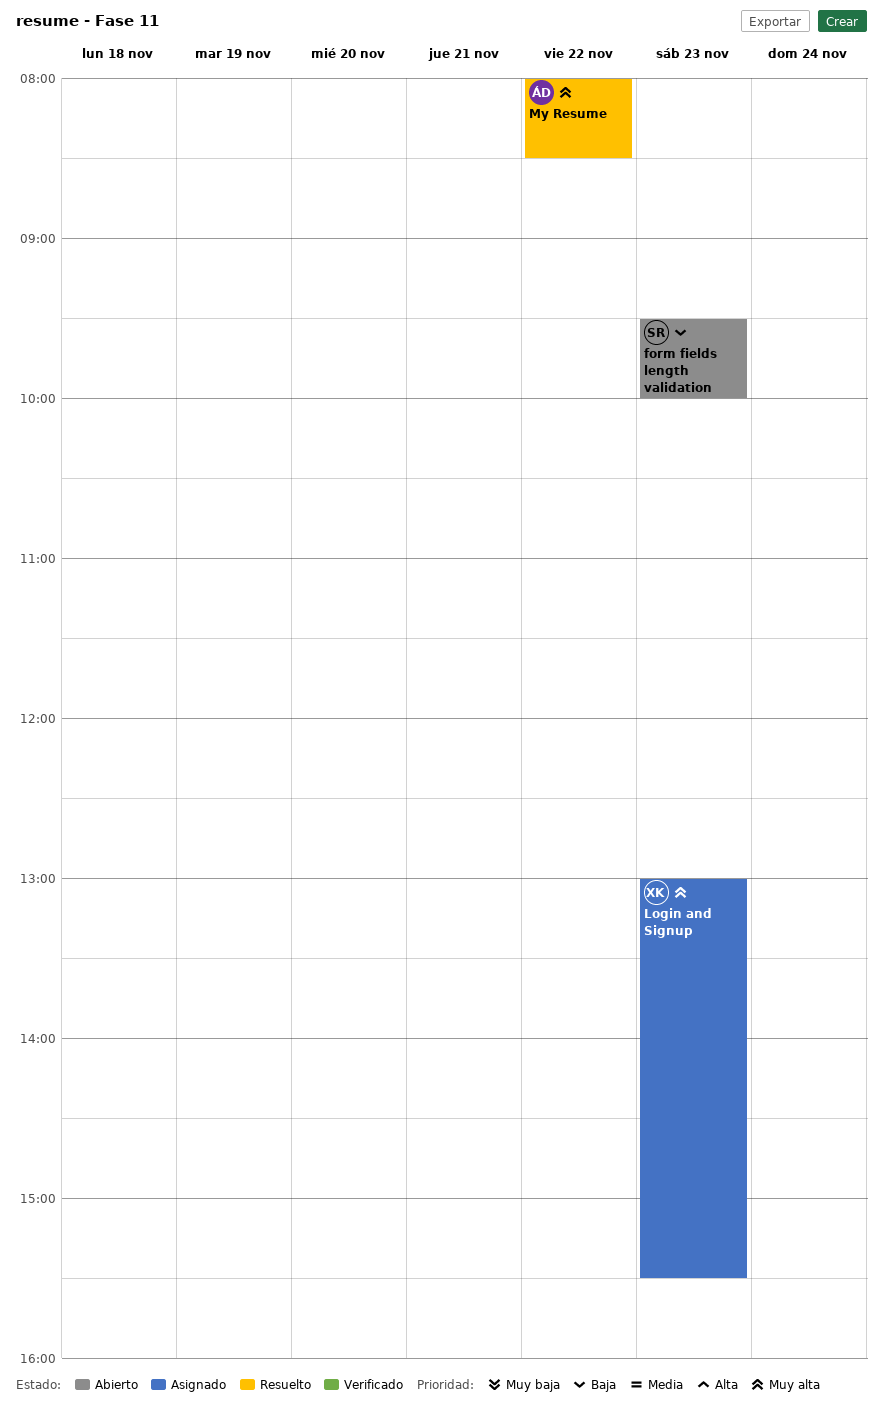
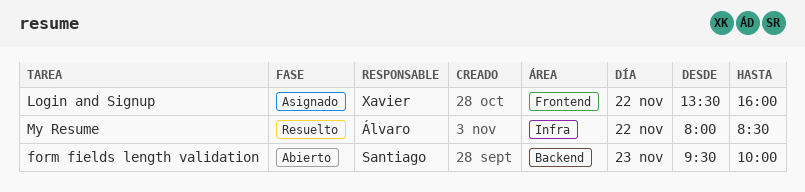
Login and Signup, day: Nov 23 -> Nov 22
Login and Signup, begins: 13:00 -> 13:30
Login and Signup, ends: 15:30 -> 16:00

